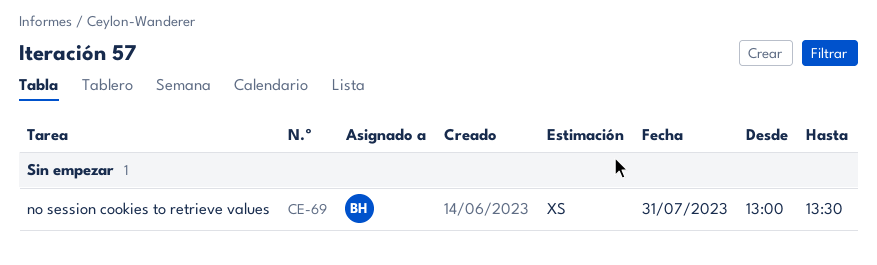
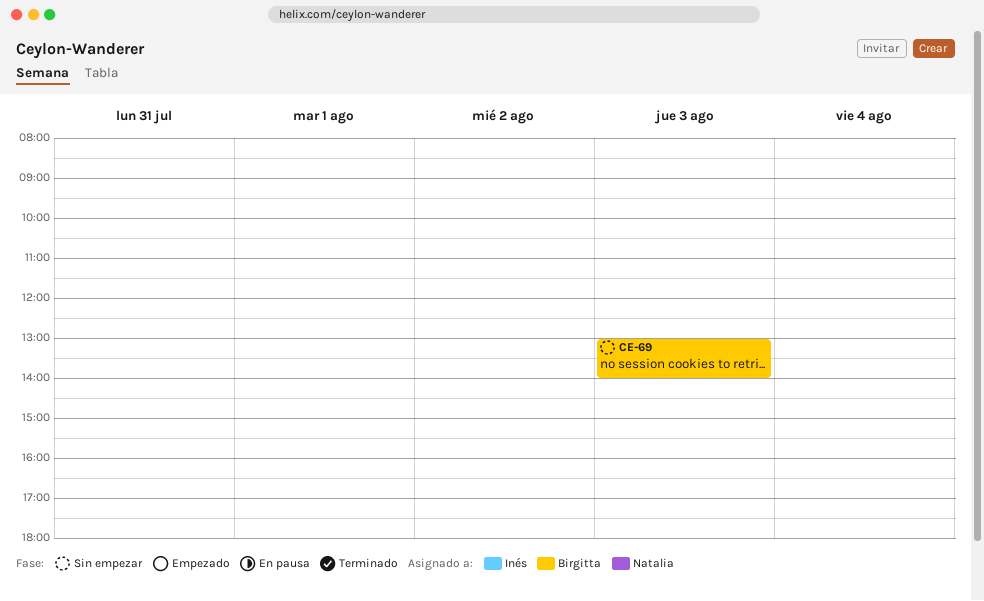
CE-69, day: Jul 31 -> Aug 3
CE-69, ends: 13:30 -> 14:00

